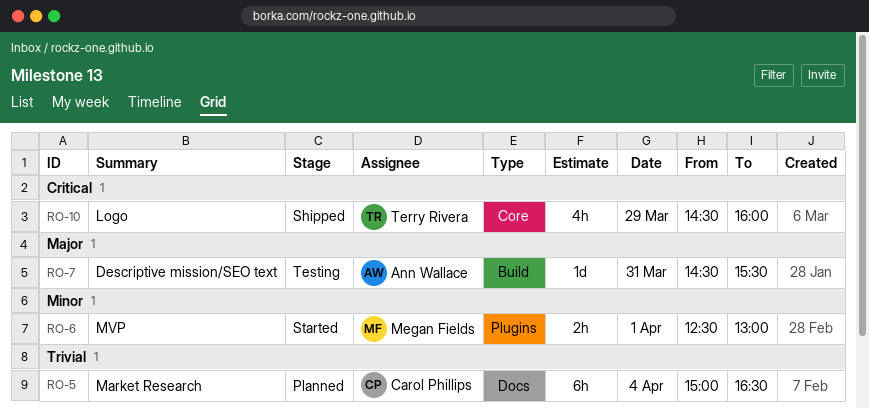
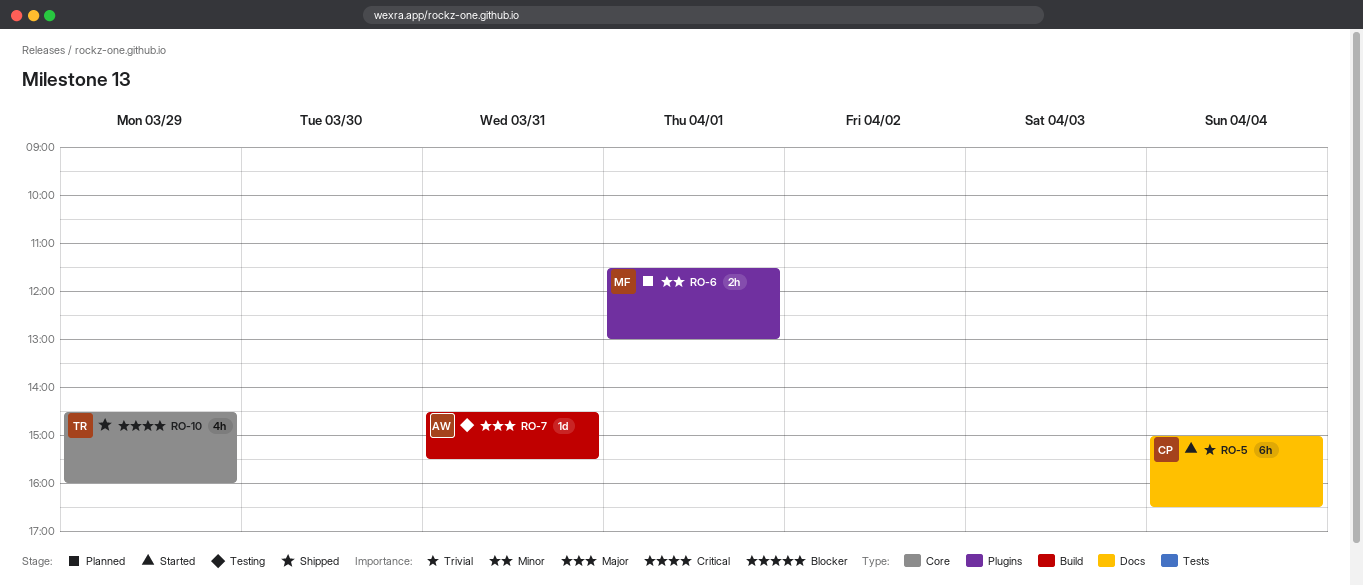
RO-5, status: Planned -> Started
RO-6, status: Started -> Planned
RO-6, begins: 12:30 -> 11:30

